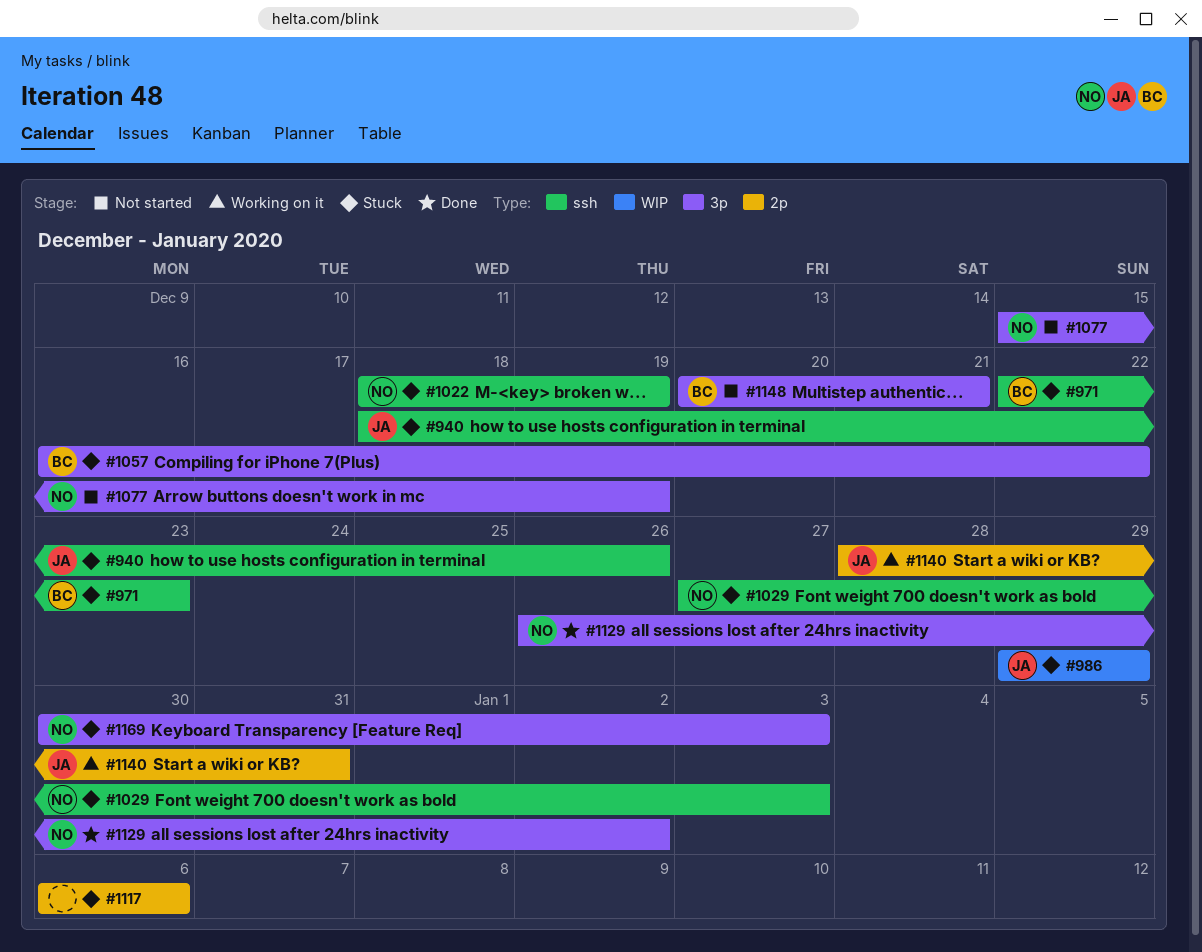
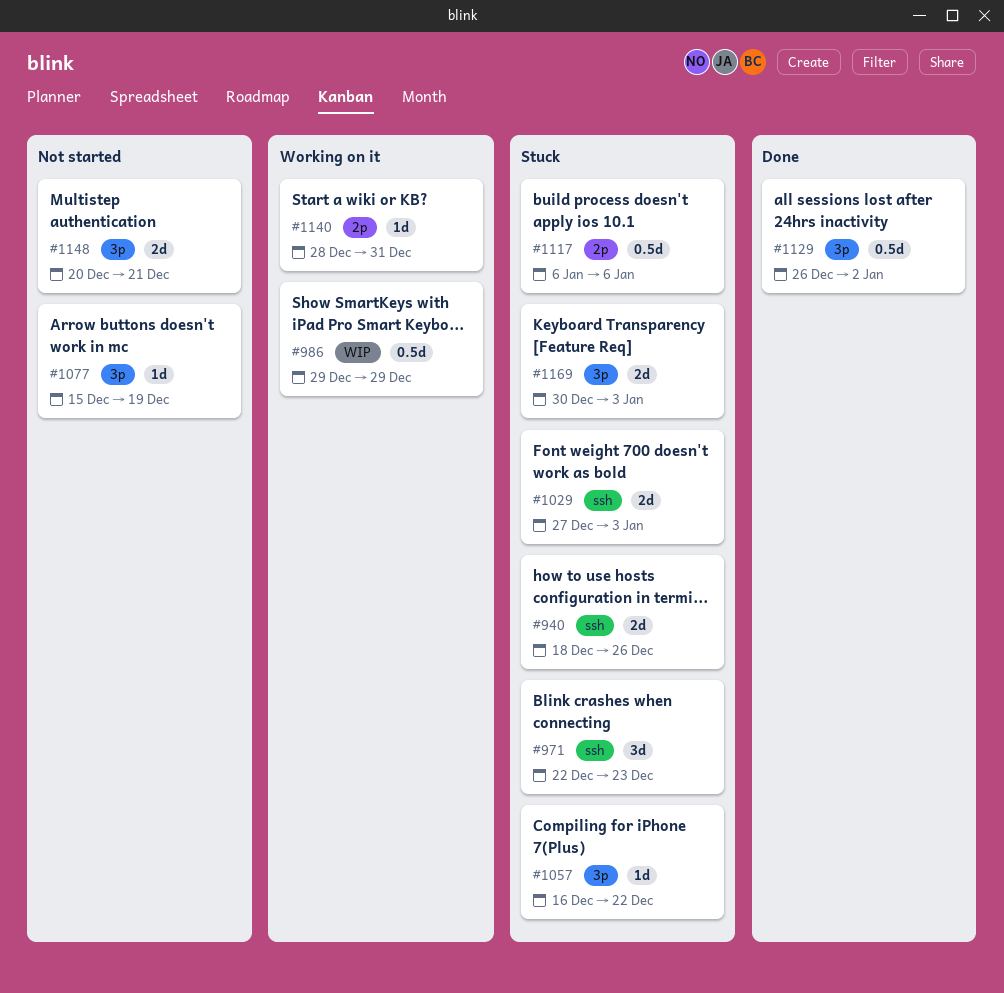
#986, status: Stuck -> Working on it
#1022: present -> none

